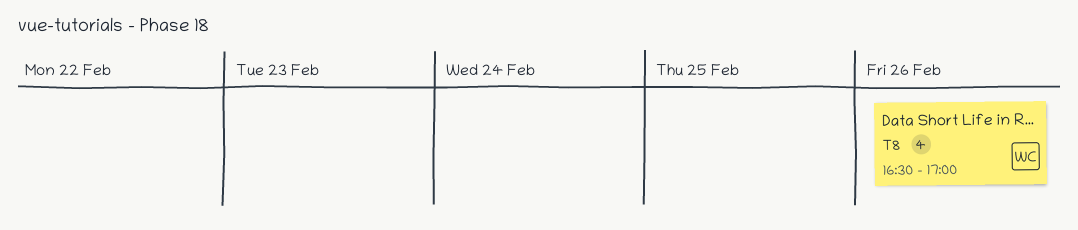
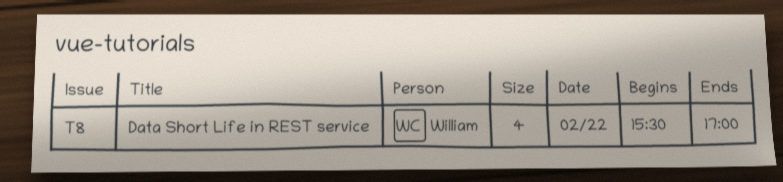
T8, day: Feb 26 -> Feb 22
T8, begins: 16:30 -> 15:30

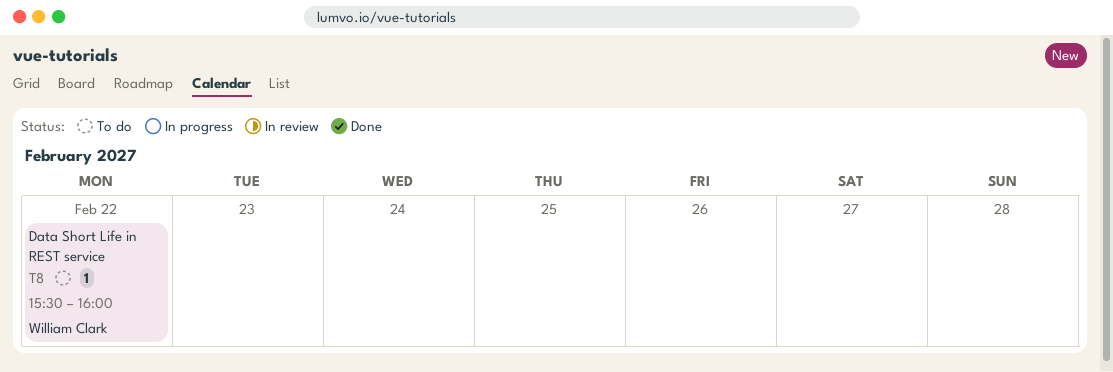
T8, estimate: 4 -> 1
T8, ends: 17:00 -> 16:00

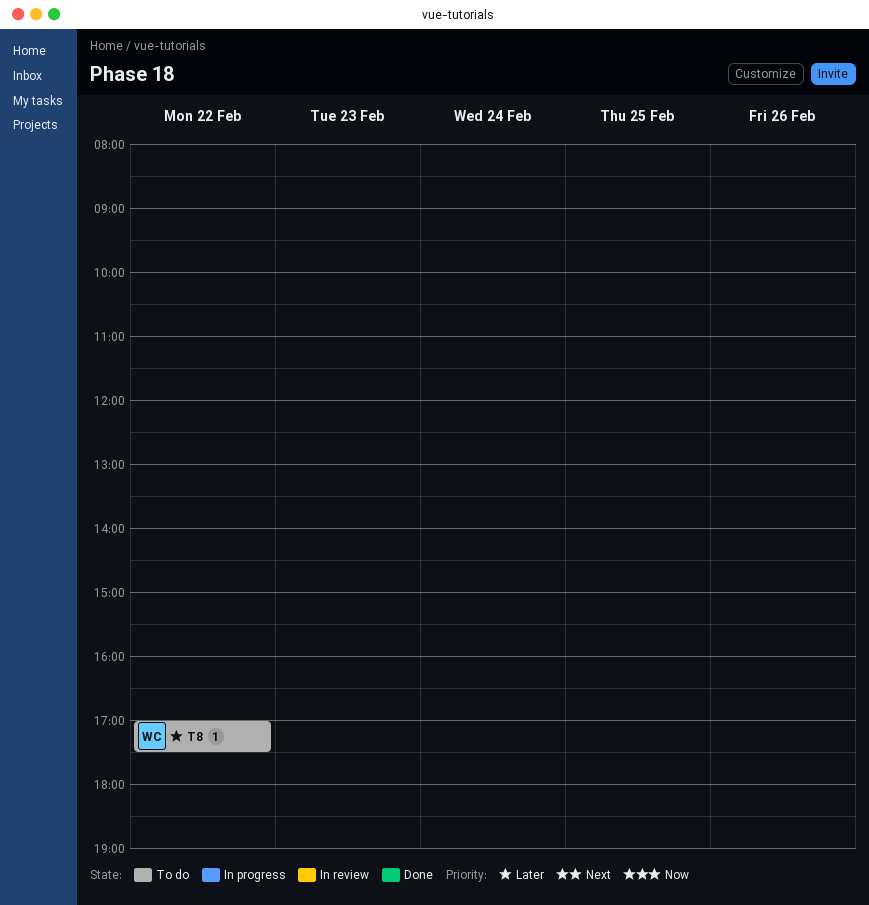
T8, begins: 15:30 -> 17:00
T8, ends: 16:00 -> 17:30

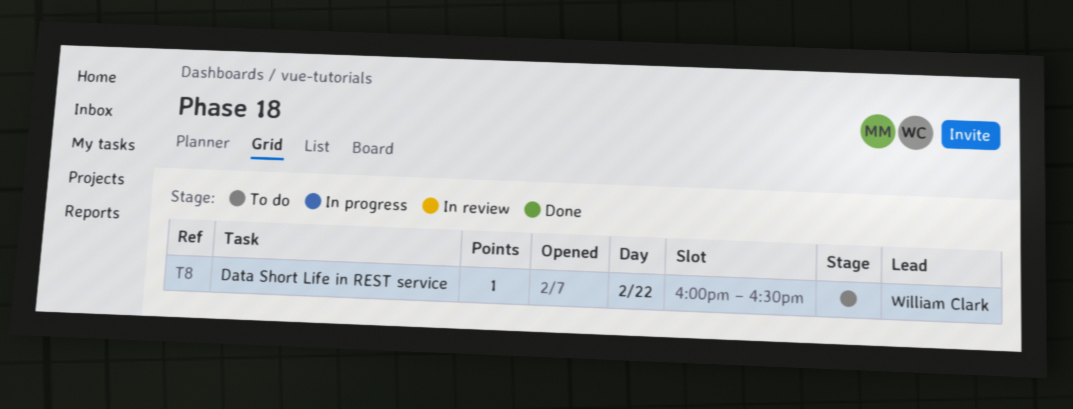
T8, begins: 17:00 -> 16:00
T8, ends: 17:30 -> 16:30

